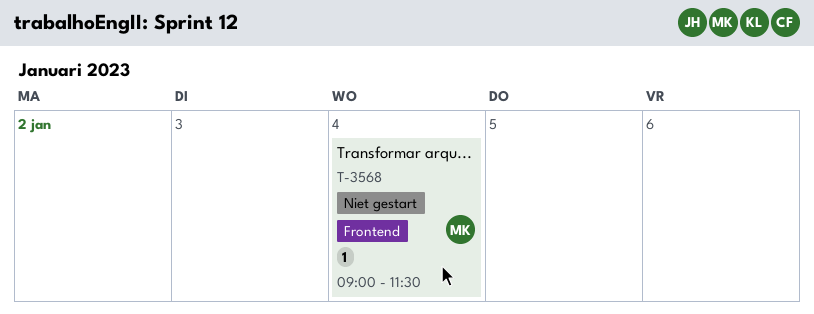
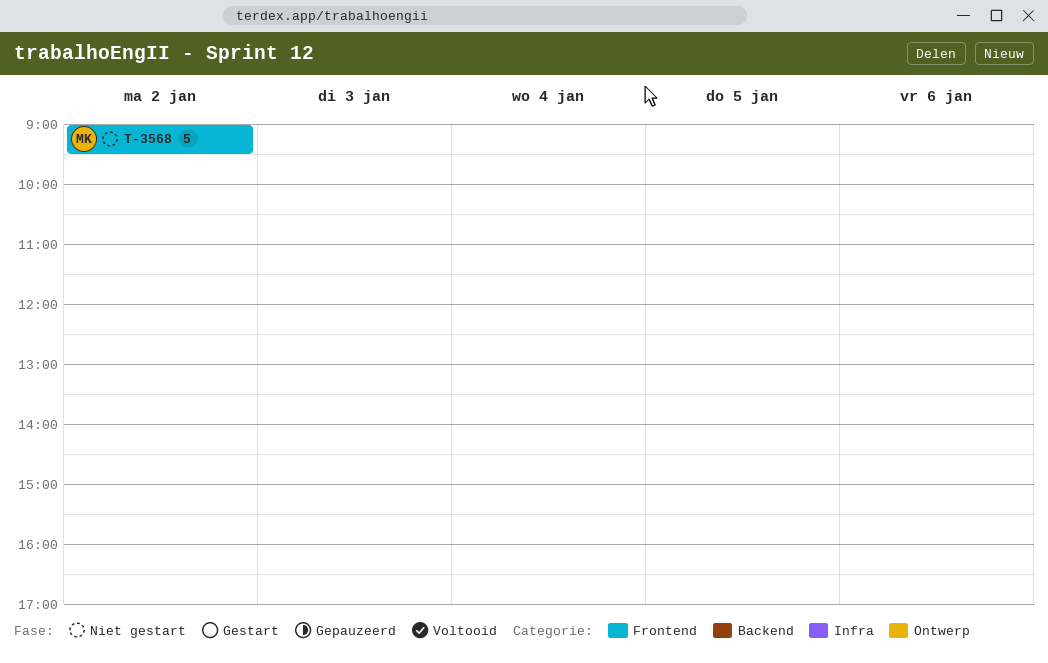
T-3568, estimate: 1 -> 5
T-3568, day: Jan 4 -> Jan 2
T-3568, ends: 11:30 -> 09:30

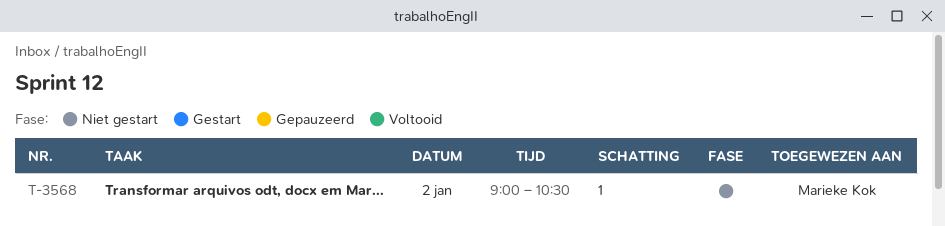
T-3568, estimate: 5 -> 1
T-3568, ends: 09:30 -> 10:30

